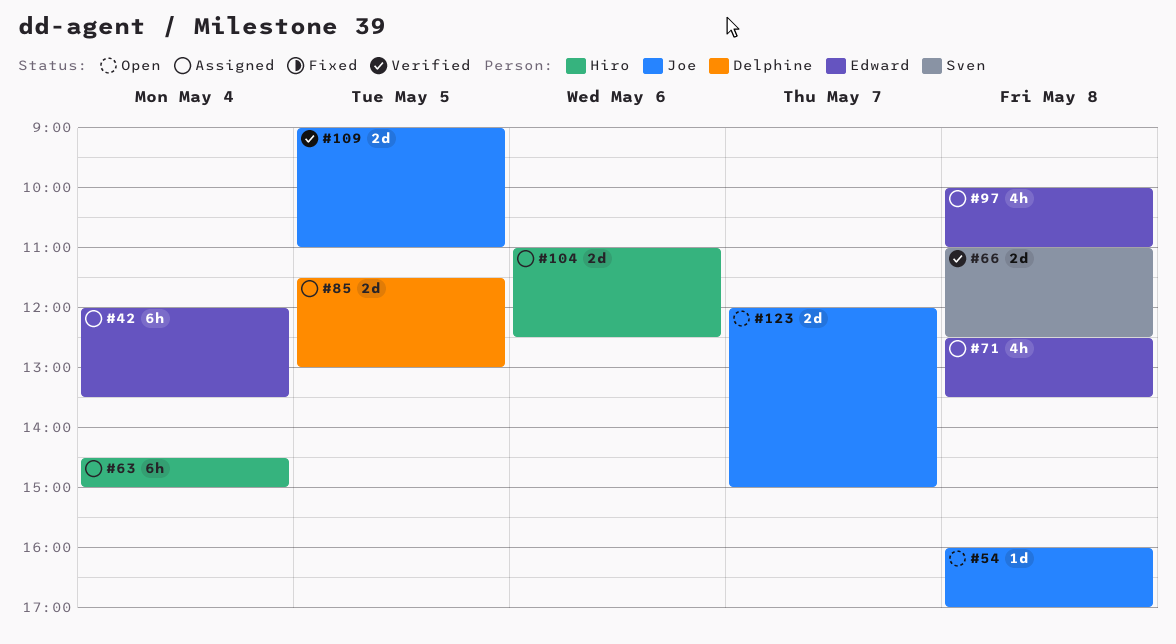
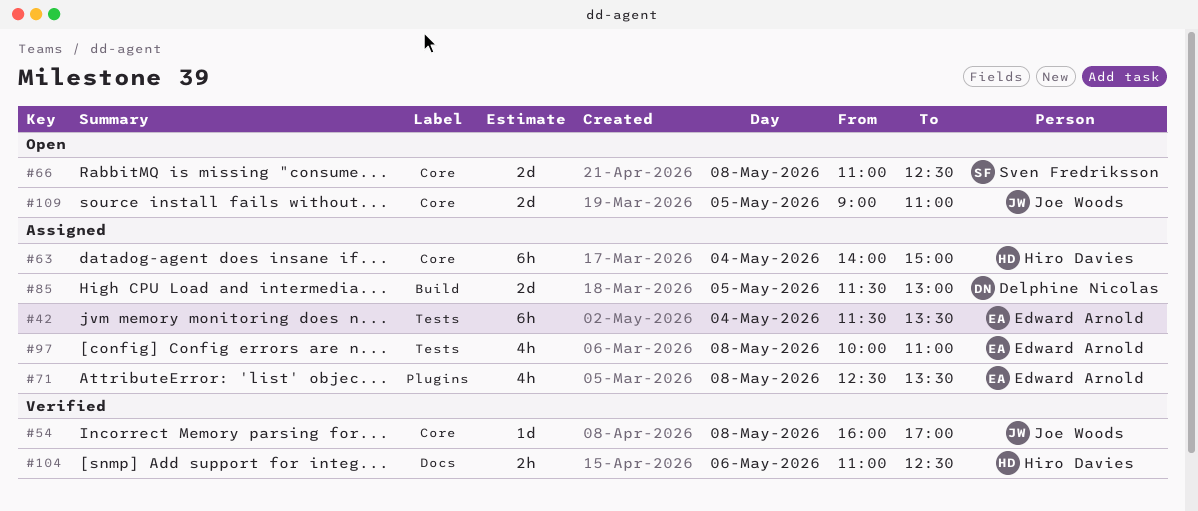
#42, begins: 12:00 -> 11:30
#54, status: Open -> Verified
#63, begins: 14:30 -> 14:00
#66, status: Verified -> Open
#104, status: Assigned -> Verified
#104, estimate: 2d -> 2h
#109, status: Verified -> Open
#123: present -> none

